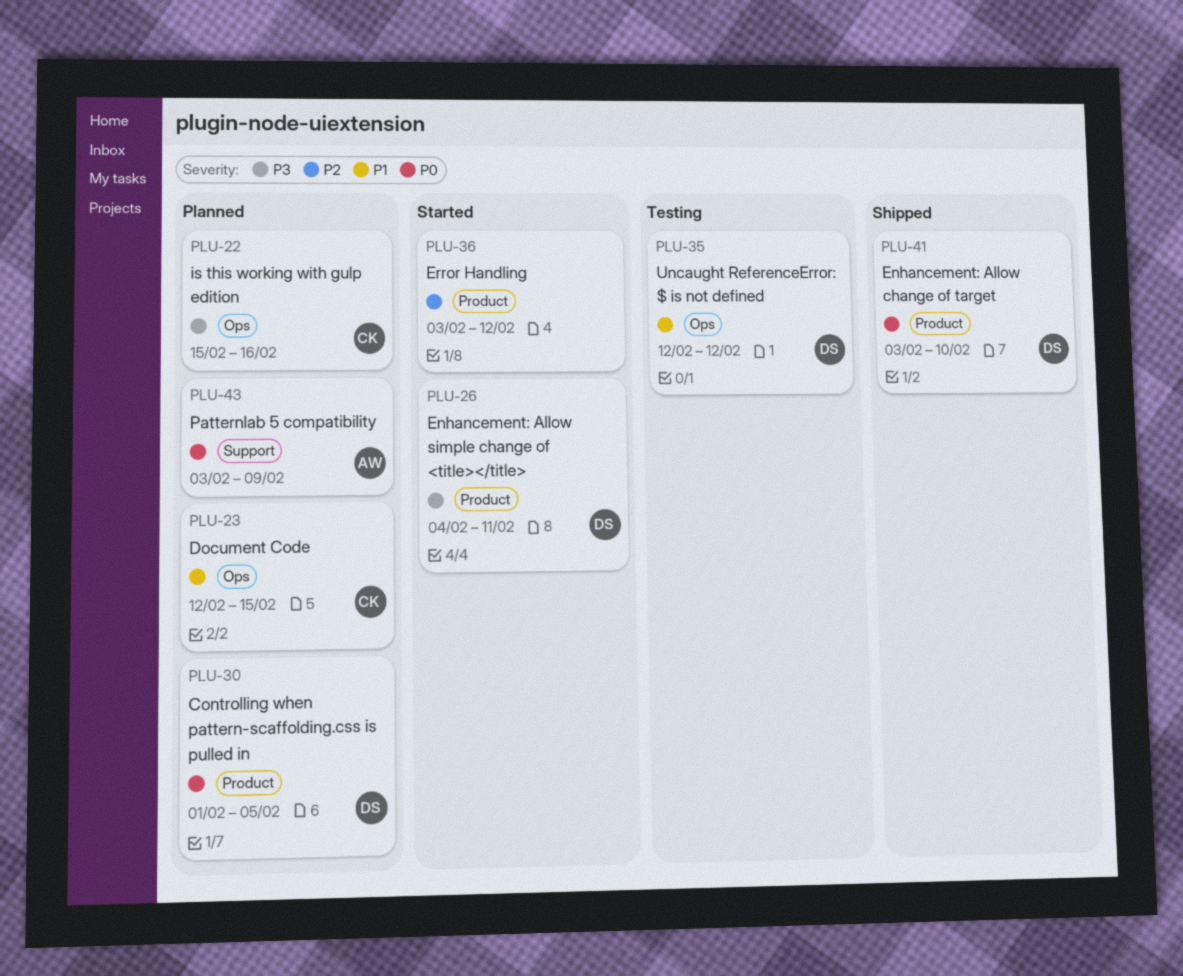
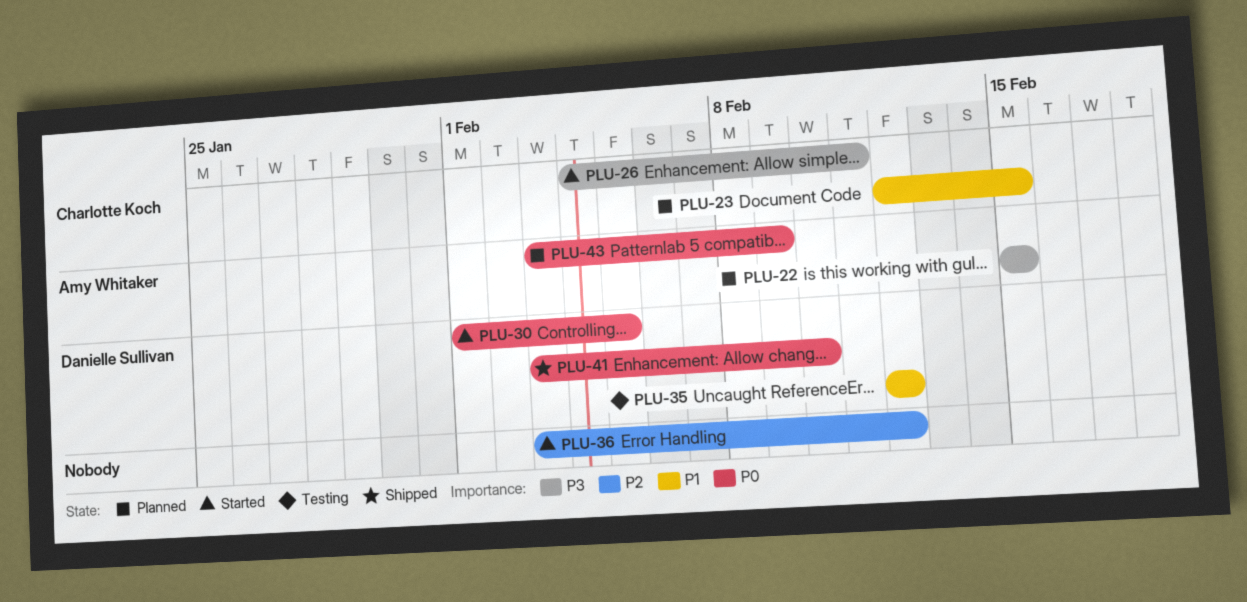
PLU-22, owner: Charlotte Koch -> Amy Whitaker
PLU-22, due: Feb 16 -> Feb 15
PLU-26, owner: Danielle Sullivan -> Charlotte Koch
PLU-30, status: Planned -> Started

